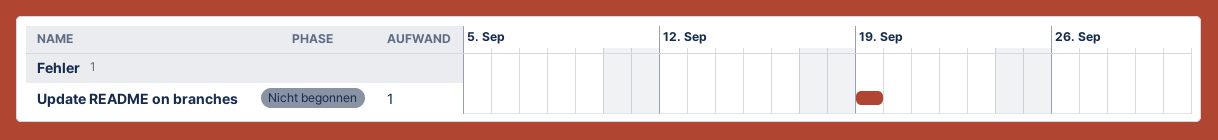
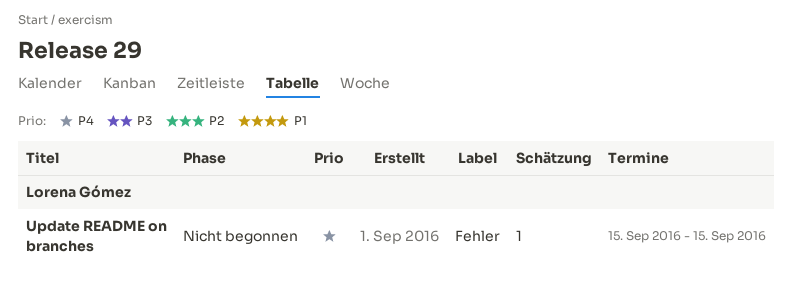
Update README on branches, start: Sep 19 -> Sep 15
Update README on branches, due: Sep 19 -> Sep 15

